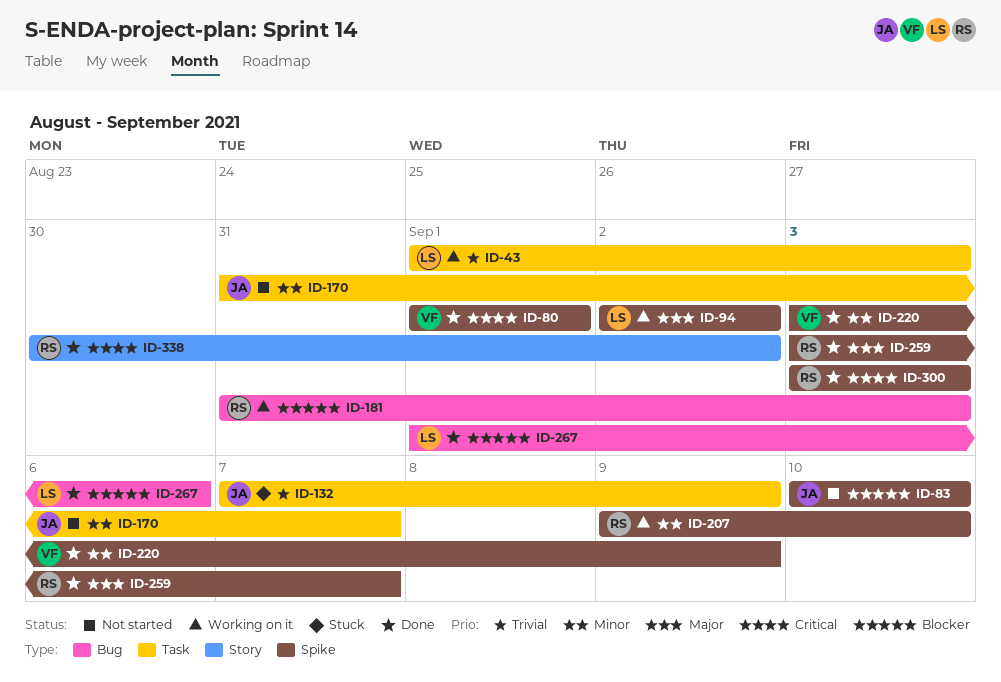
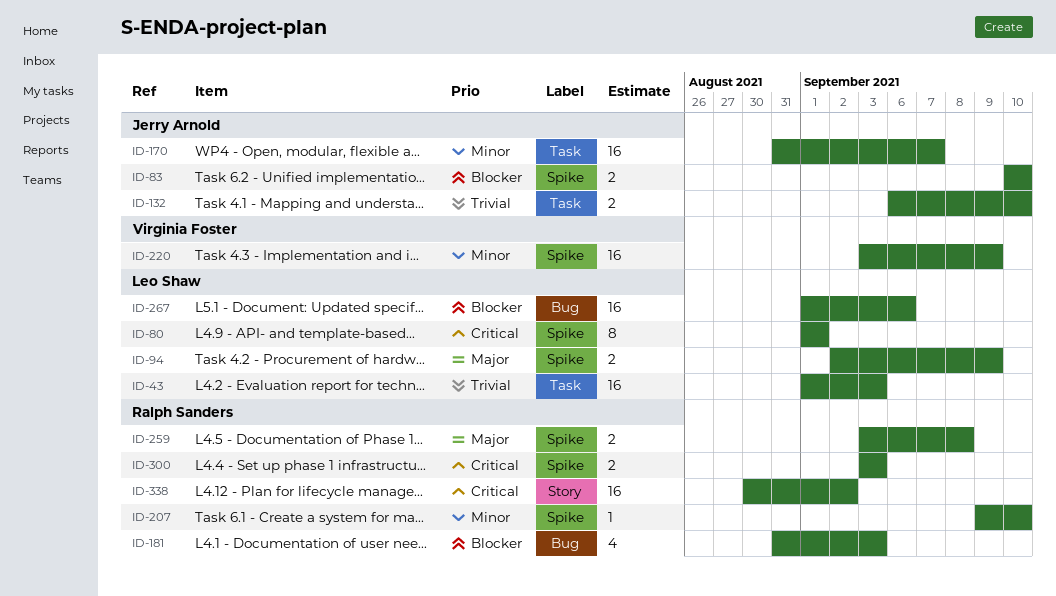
ID-80, owner: Virginia Foster -> Leo Shaw
ID-94, due: Sep 2 -> Sep 9
ID-132, start: Sep 7 -> Sep 6
ID-132, due: Sep 9 -> Sep 10
ID-259, due: Sep 7 -> Sep 8

